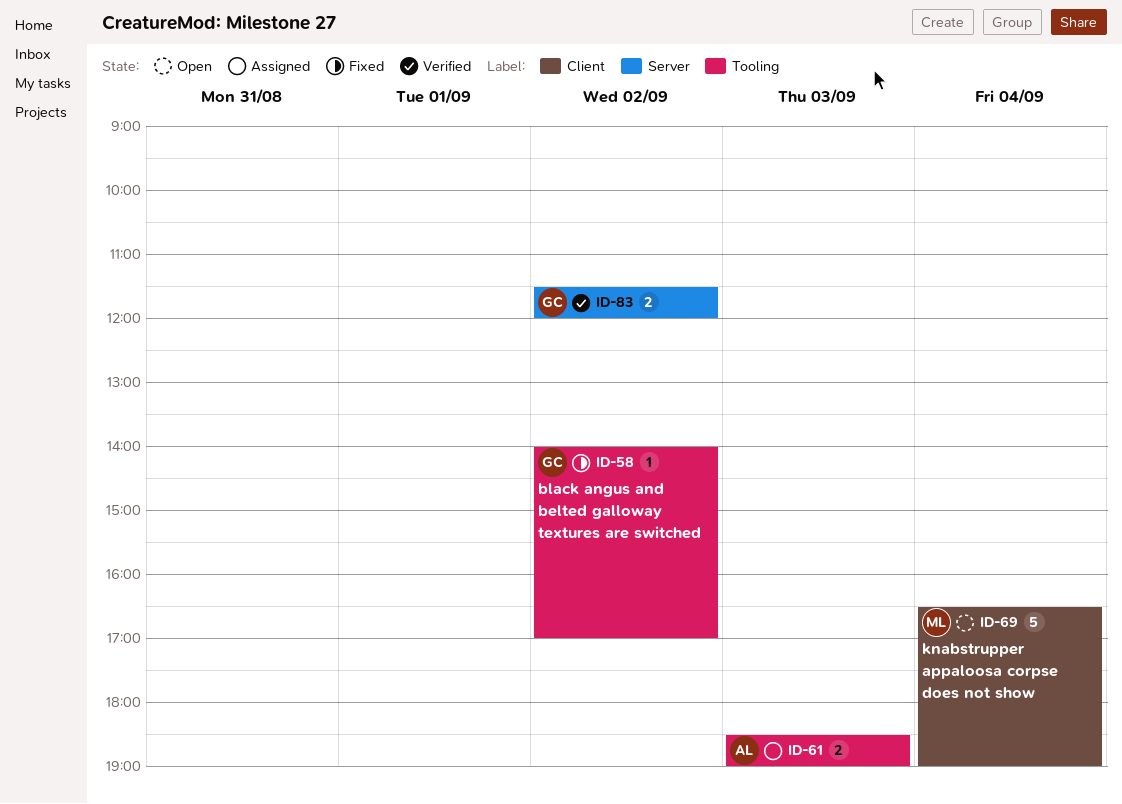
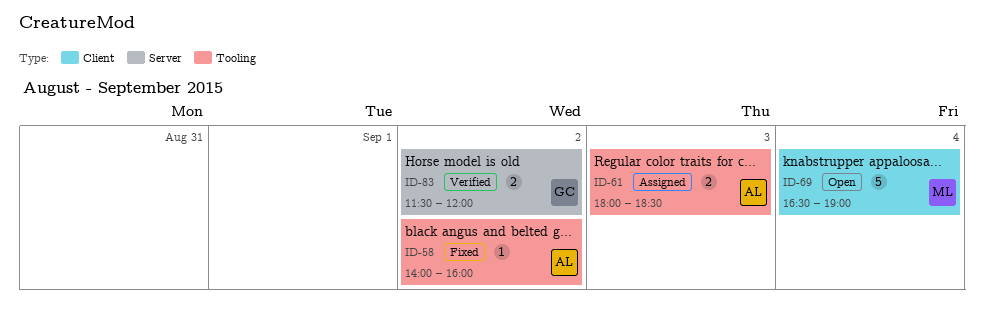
ID-58, owner: GC -> AL
ID-58, ends: 17:00 -> 16:00
ID-61, begins: 18:30 -> 18:00
ID-61, ends: 19:00 -> 18:30

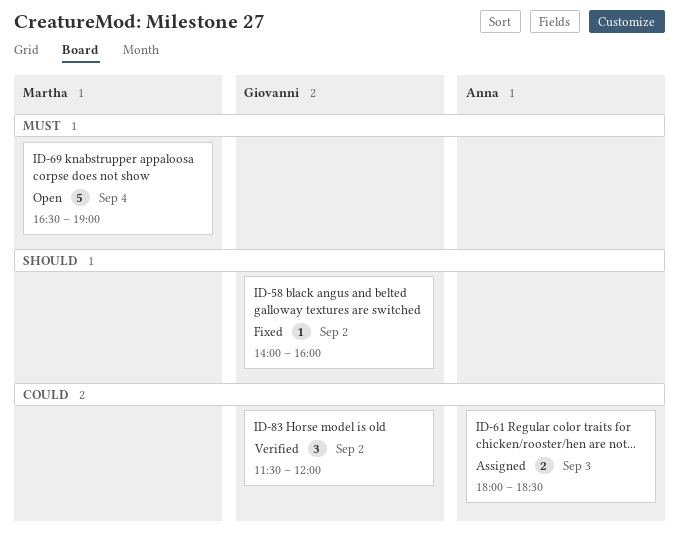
ID-58, owner: Anna -> Giovanni
ID-83, estimate: 2 -> 3

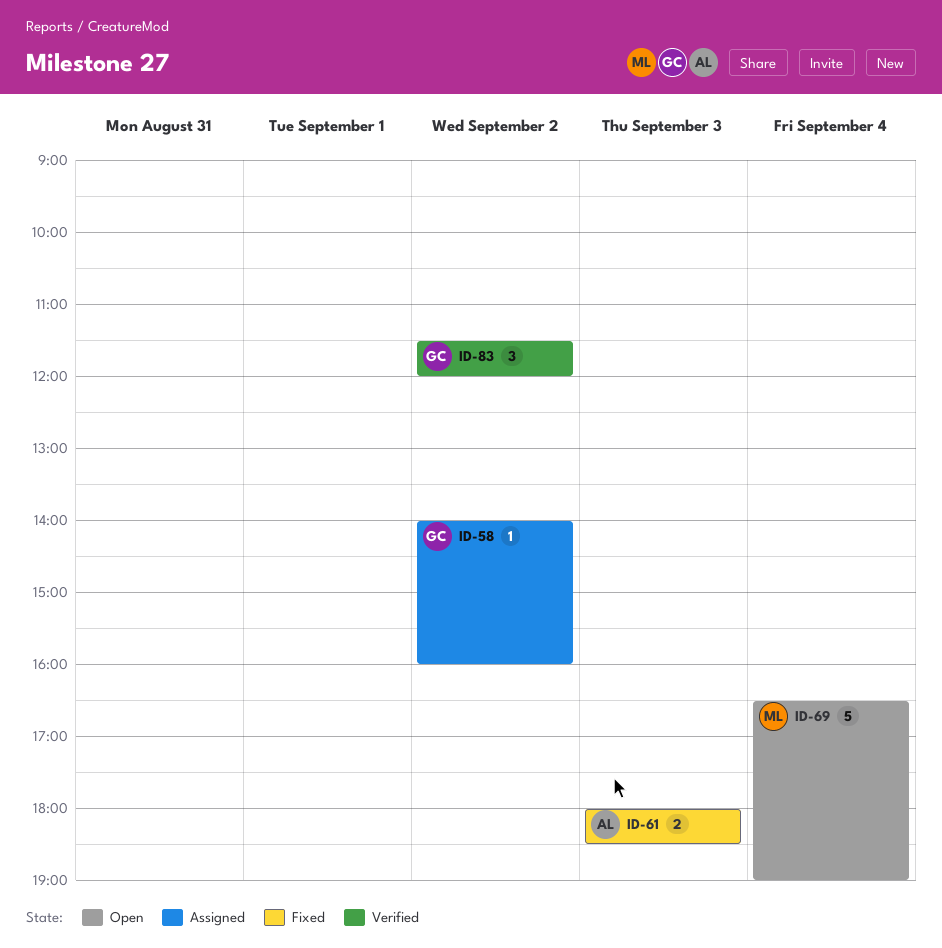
ID-58, status: Fixed -> Assigned
ID-61, status: Assigned -> Fixed

